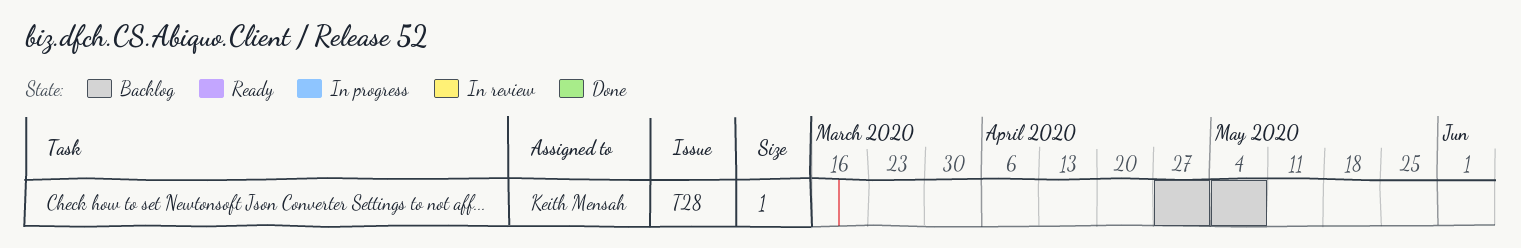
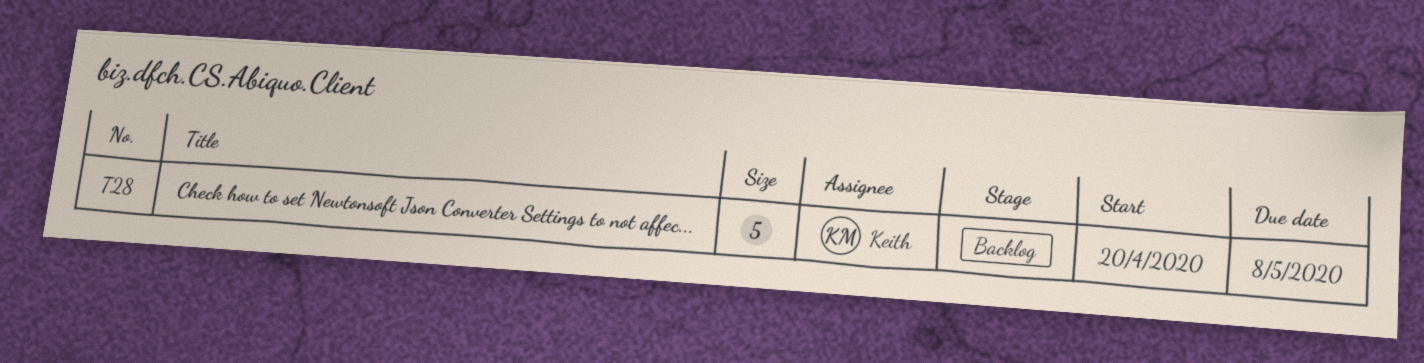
T28, estimate: 1 -> 5
T28, start: Apr 27 -> Apr 20

